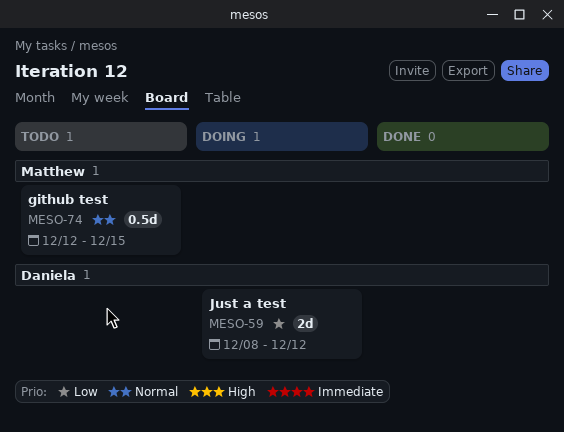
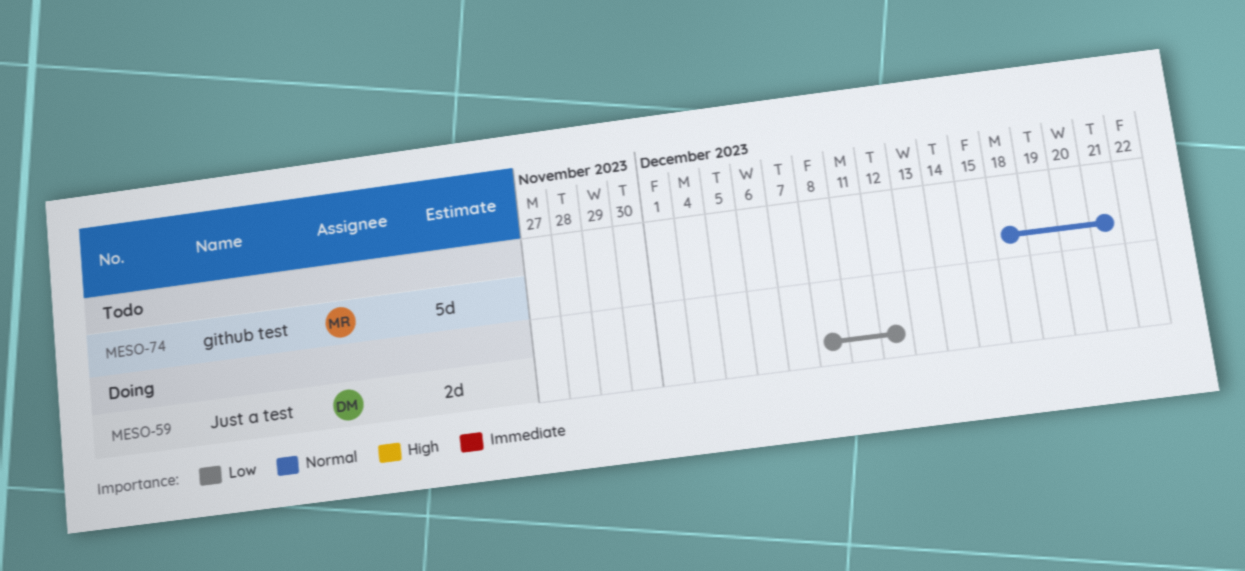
MESO-74, estimate: 0.5d -> 5d
MESO-74, start: Dec 12 -> Dec 18
MESO-74, due: Dec 15 -> Dec 21

